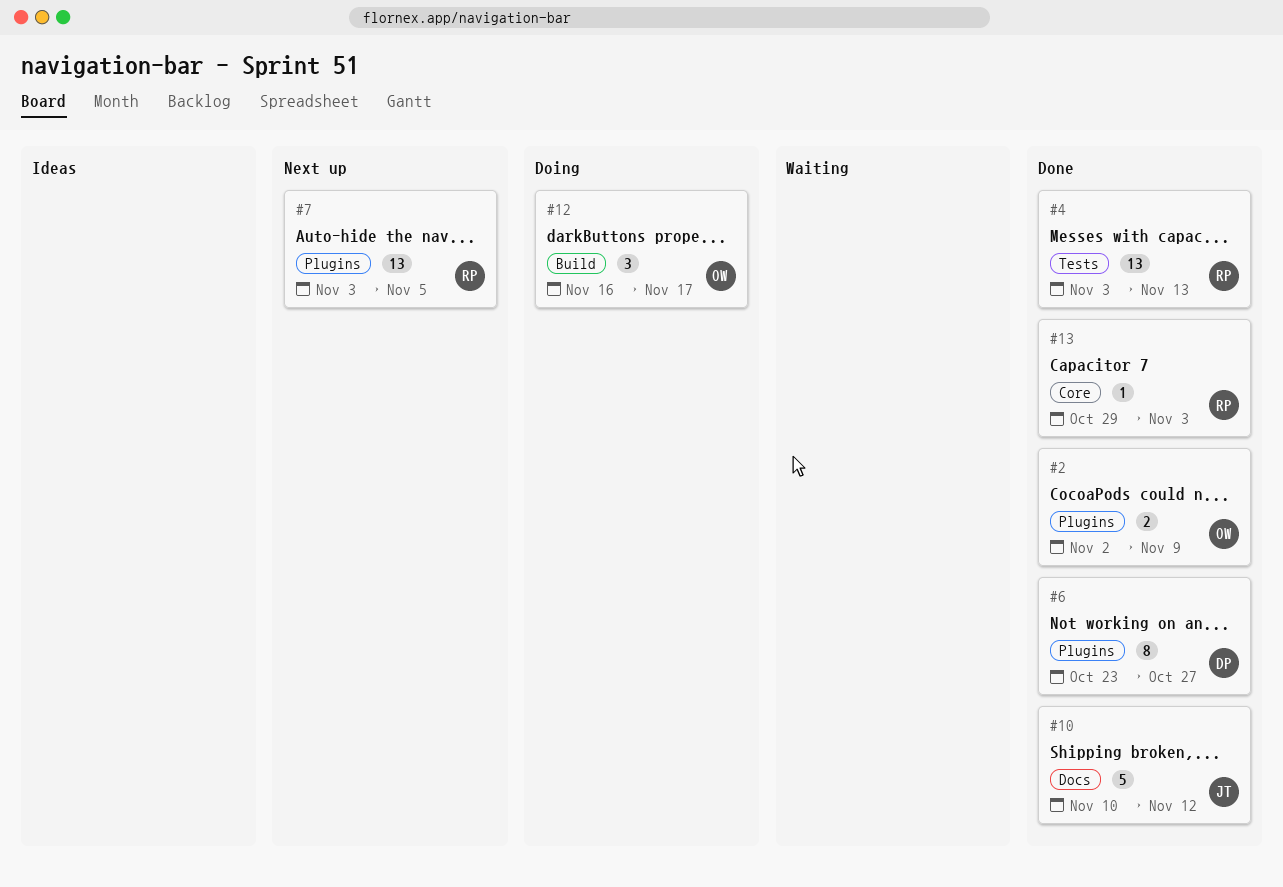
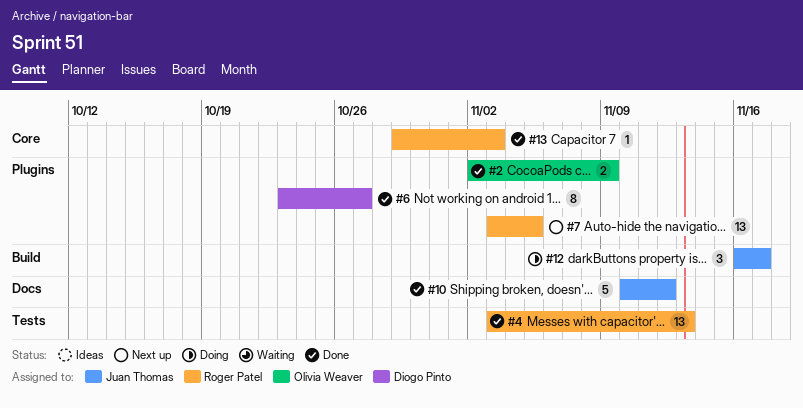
#12, owner: Olivia Weaver -> Juan Thomas

